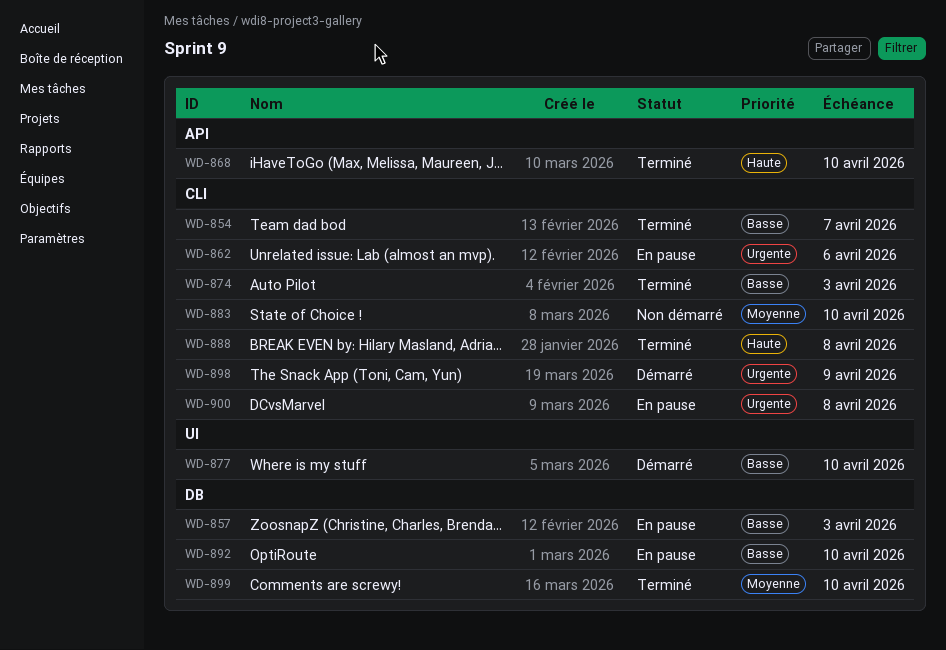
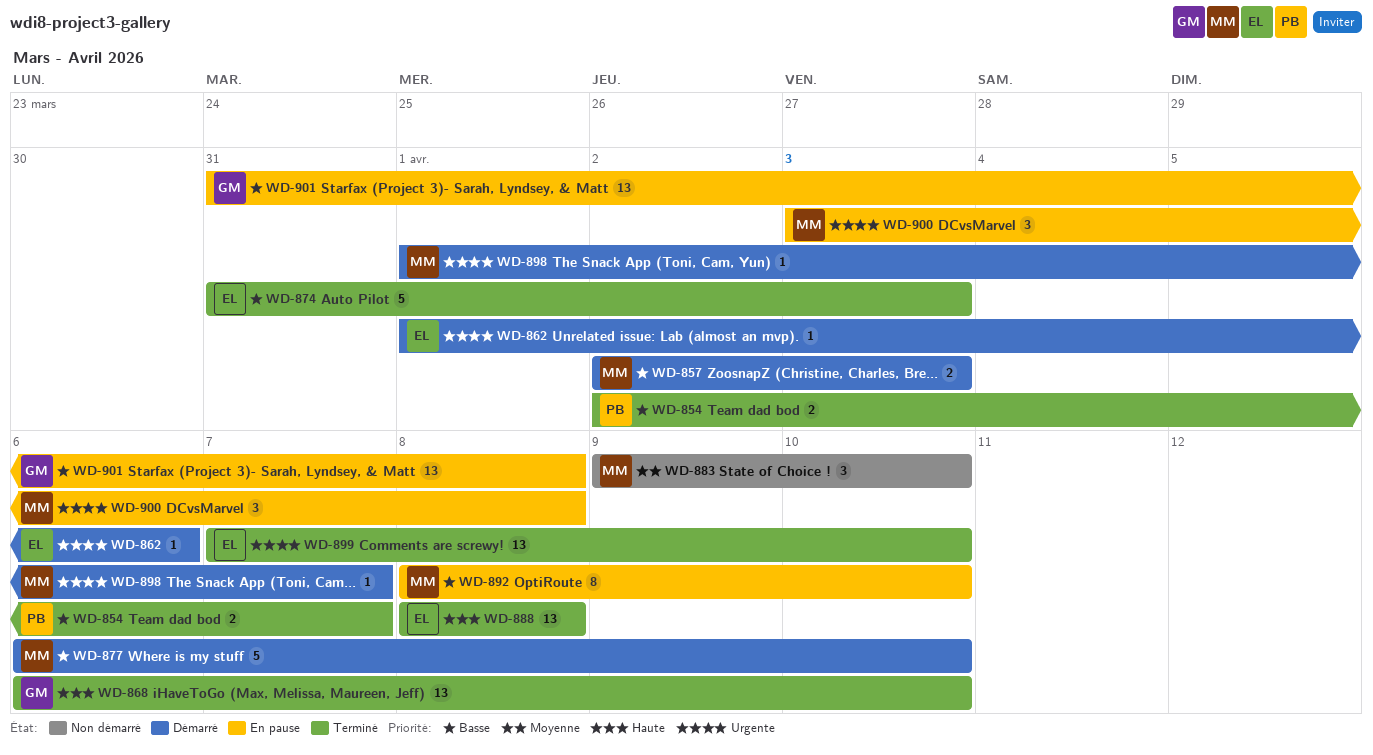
WD-857, status: En pause -> Démarré
WD-862, status: En pause -> Démarré
WD-898, due: Apr 9 -> Apr 7
WD-899, priority: Moyenne -> Urgente
WD-901: none -> present

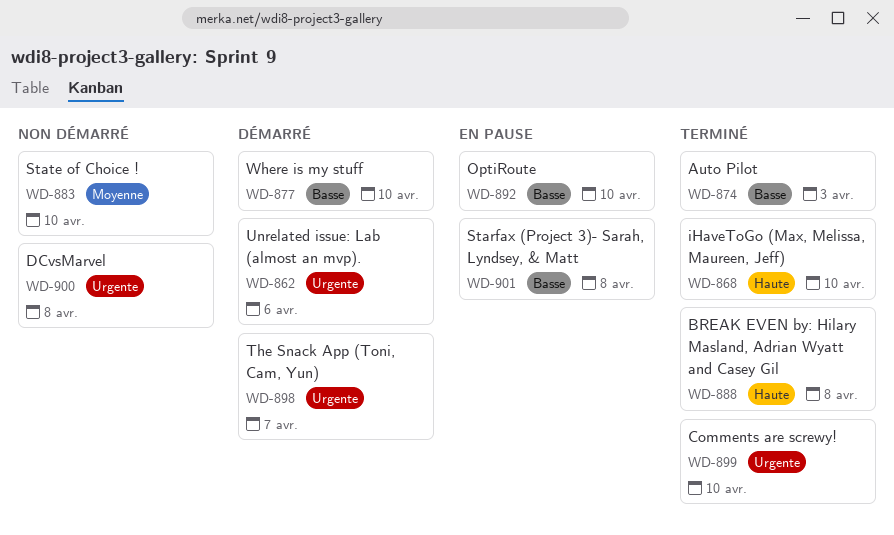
WD-854: present -> none
WD-857: present -> none
WD-900, status: En pause -> Non démarré

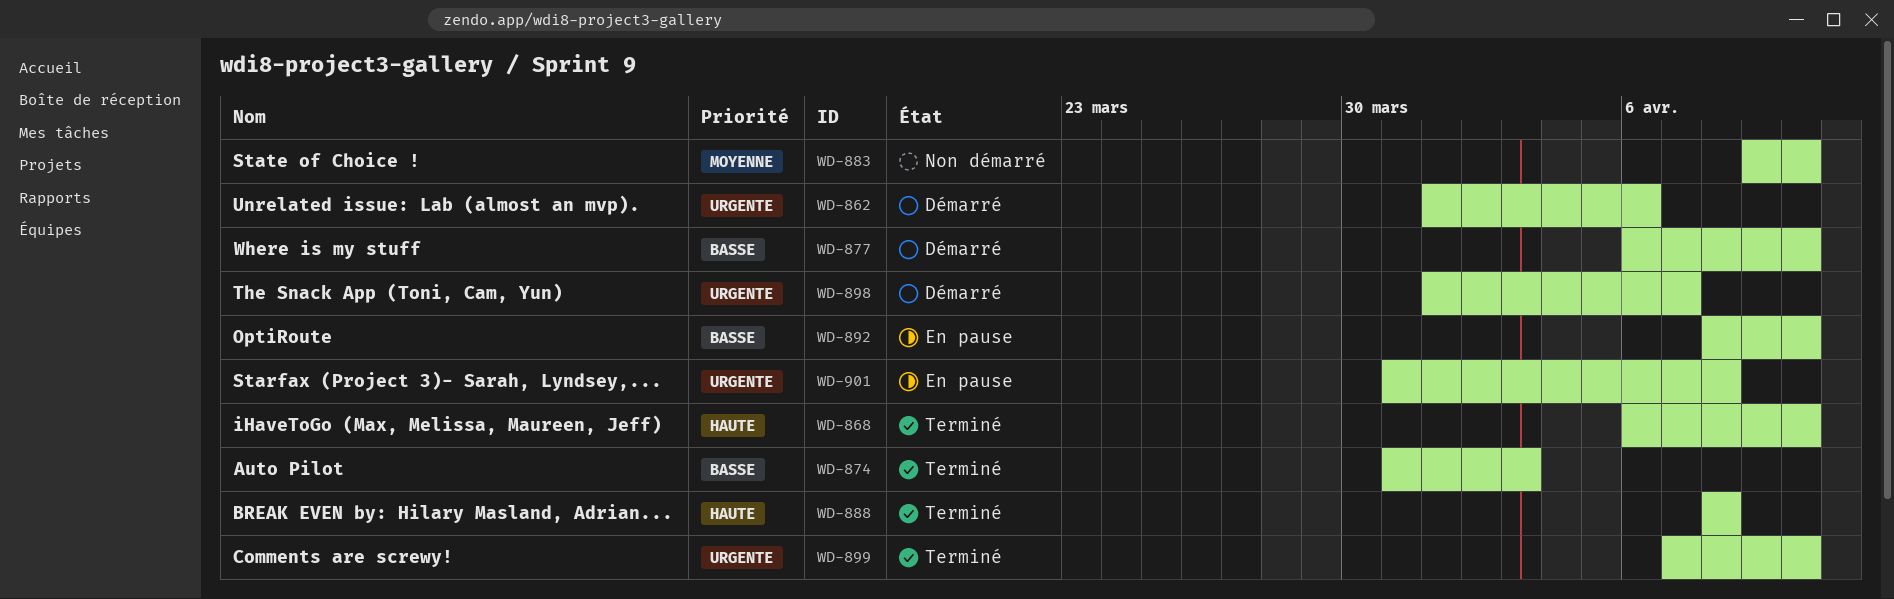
WD-900: present -> none
WD-901, priority: Basse -> Urgente

